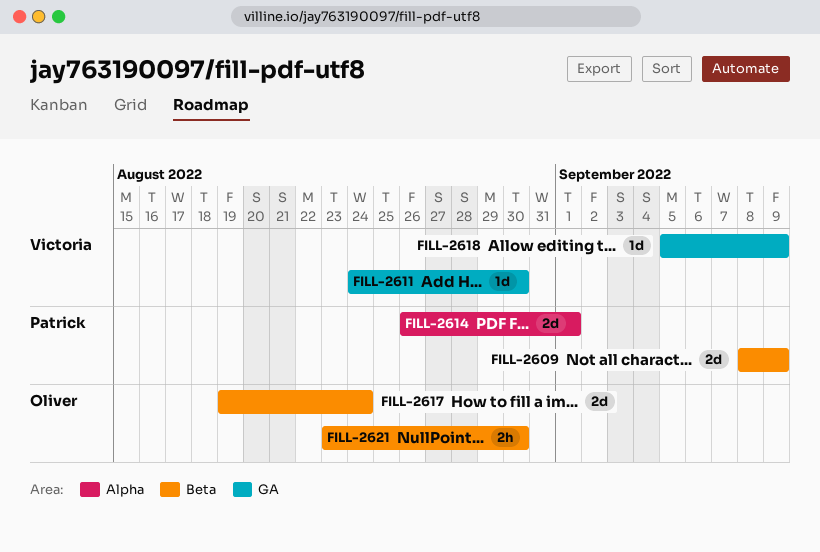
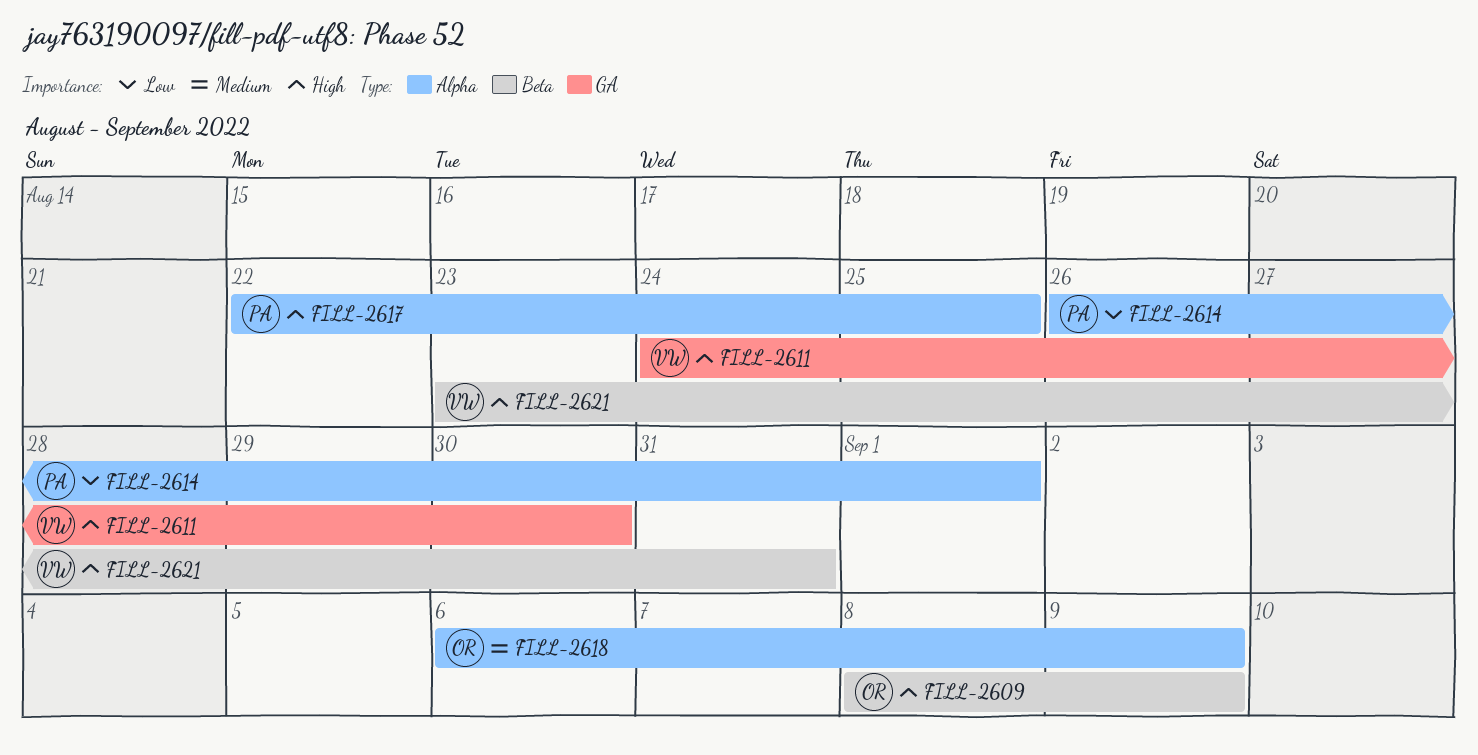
FILL-2609, owner: Patrick -> Oliver
FILL-2617, owner: Oliver -> Patrick
FILL-2617, label: Beta -> Alpha
FILL-2617, start: Aug 19 -> Aug 22
FILL-2617, due: Aug 24 -> Aug 25
FILL-2618, owner: Victoria -> Oliver
FILL-2618, label: GA -> Alpha
FILL-2618, start: Sep 5 -> Sep 6
FILL-2621, owner: Oliver -> Victoria
FILL-2621, due: Aug 30 -> Aug 31

